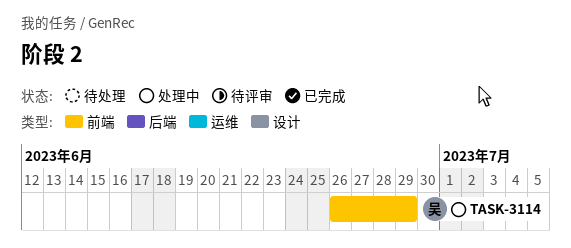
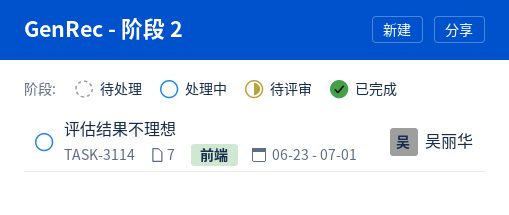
TASK-3114, start: Jun 26 -> Jun 23
TASK-3114, due: Jun 29 -> Jul 1

